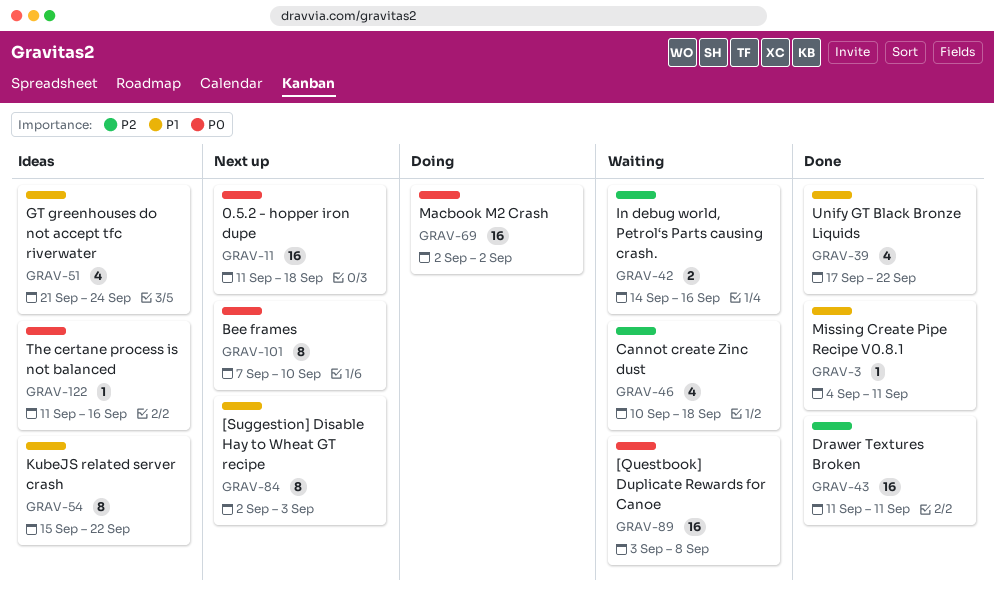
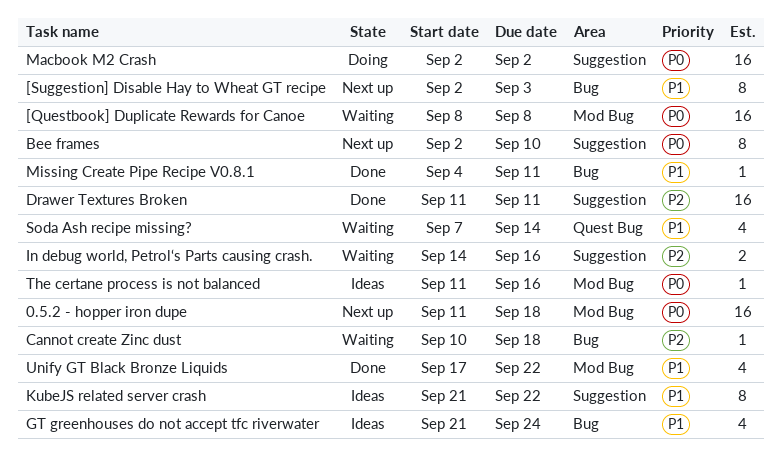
[Questbook] Duplicate Rewards for Canoe, start: Sep 3 -> Sep 8
Bee frames, start: Sep 7 -> Sep 2
Cannot create Zinc dust, estimate: 4 -> 1
KubeJS related server crash, start: Sep 15 -> Sep 21
Soda Ash recipe missing?: none -> present

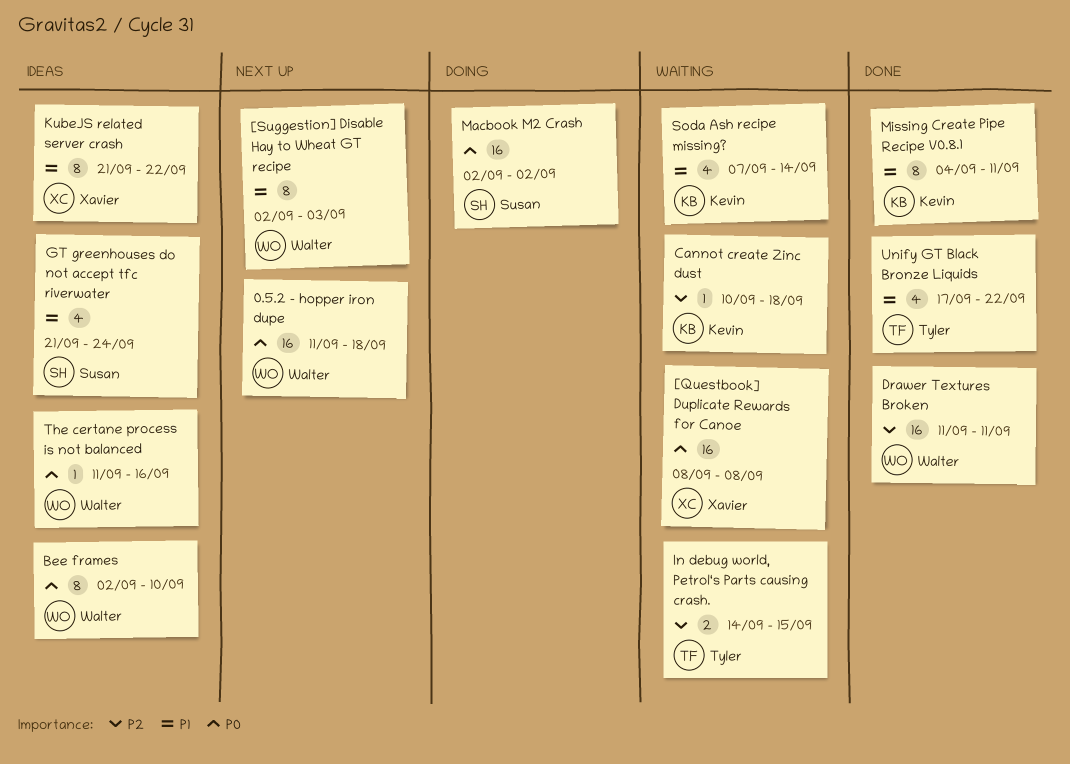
Bee frames, status: Next up -> Ideas
In debug world, Petrol‘s Parts causing crash., due: Sep 16 -> Sep 15
Missing Create Pipe Recipe V0.8.1, estimate: 1 -> 8

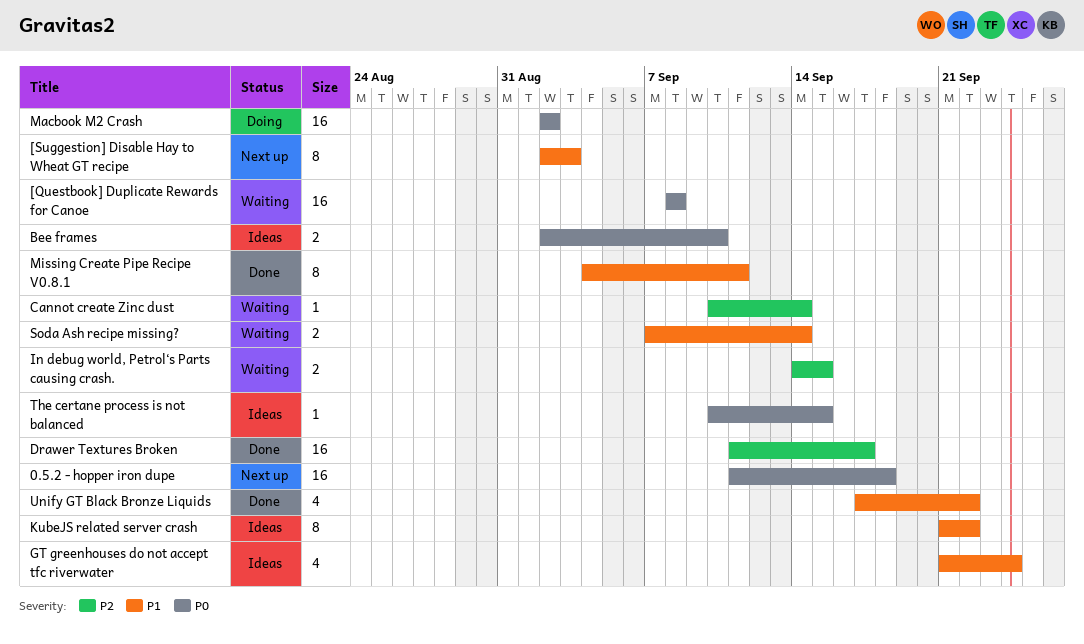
Bee frames, estimate: 8 -> 2
Cannot create Zinc dust, due: Sep 18 -> Sep 14
Drawer Textures Broken, due: Sep 11 -> Sep 17
Soda Ash recipe missing?, estimate: 4 -> 2
The certane process is not balanced, start: Sep 11 -> Sep 10
The certane process is not balanced, due: Sep 16 -> Sep 15

